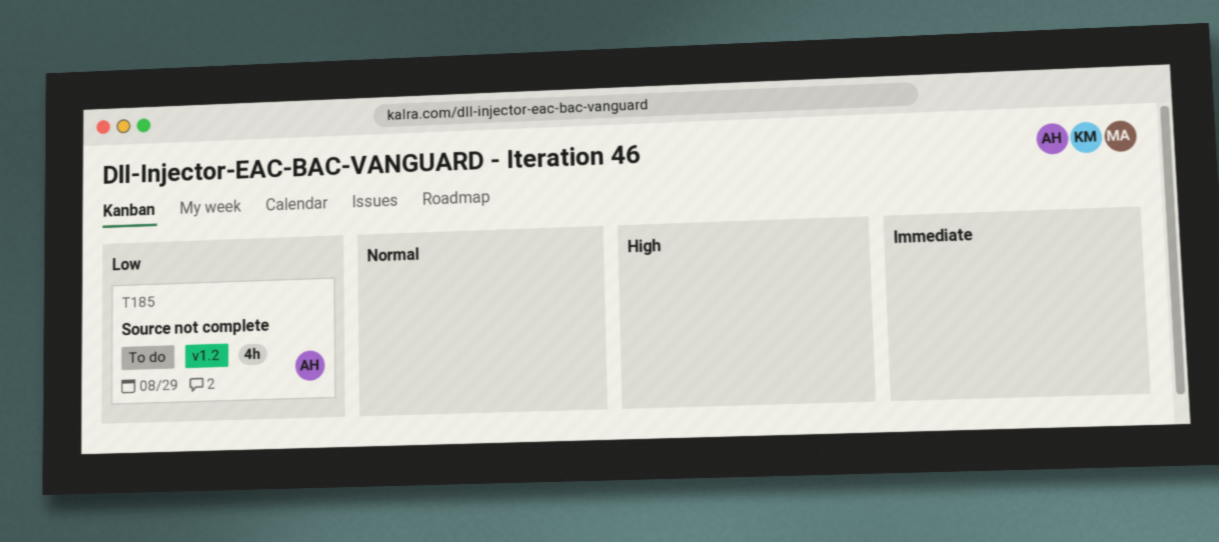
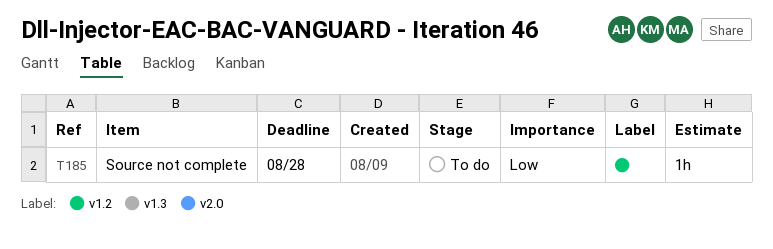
T185, estimate: 4h -> 1h
T185, due: Aug 29 -> Aug 28

